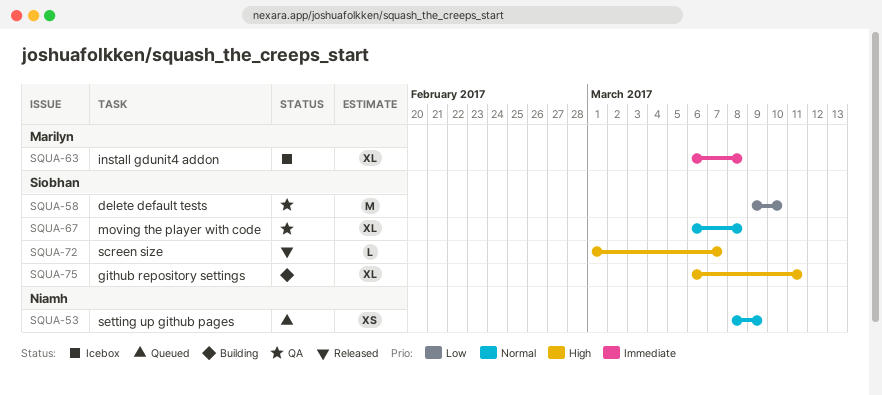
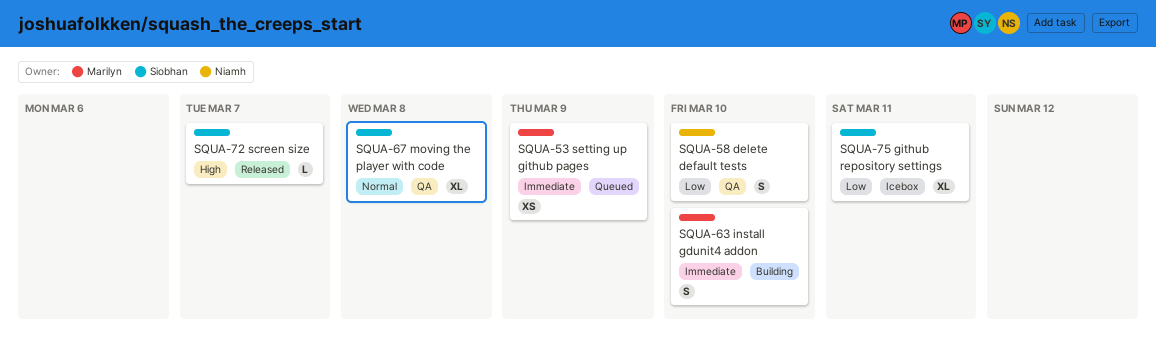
SQUA-53, owner: Niamh -> Marilyn
SQUA-53, priority: Normal -> Immediate
SQUA-58, owner: Siobhan -> Niamh
SQUA-58, estimate: M -> S
SQUA-63, status: Icebox -> Building
SQUA-63, estimate: XL -> S
SQUA-63, due: Mar 8 -> Mar 10
SQUA-75, status: Building -> Icebox
SQUA-75, priority: High -> Low

